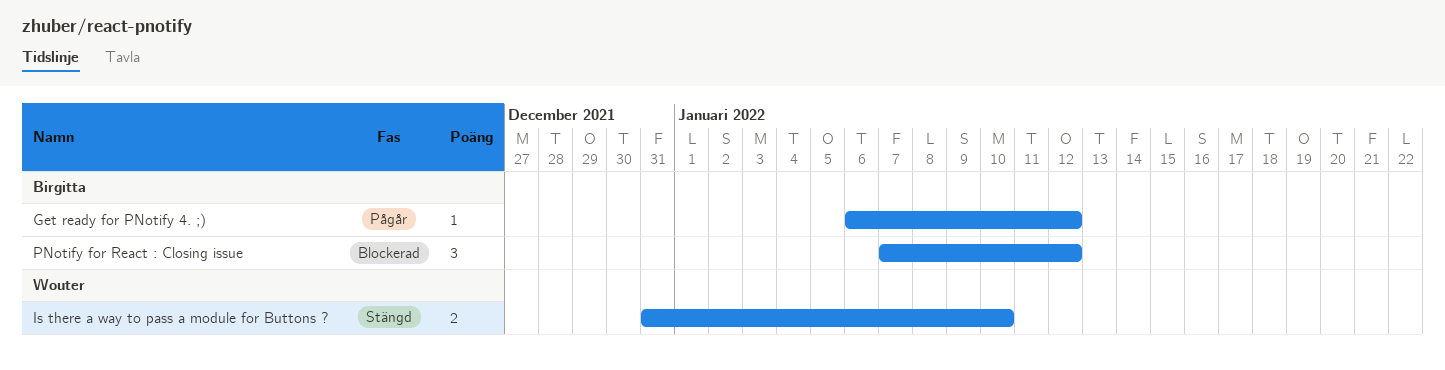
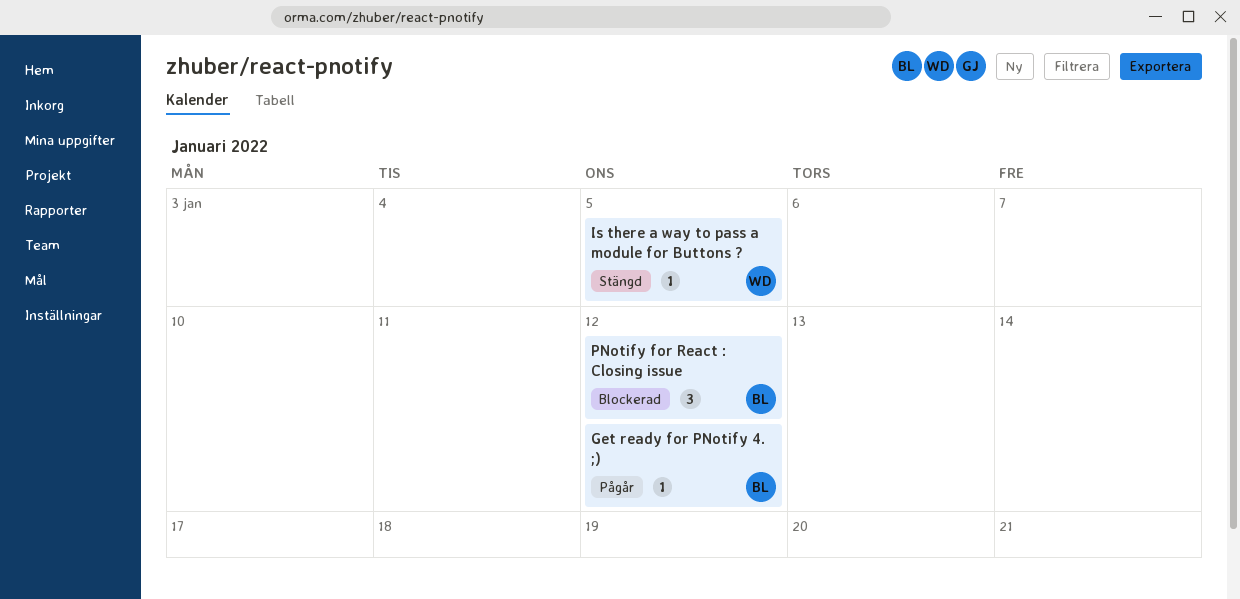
Is there a way to pass a module for Buttons ?, estimate: 2 -> 1
Is there a way to pass a module for Buttons ?, due: Jan 10 -> Jan 5

